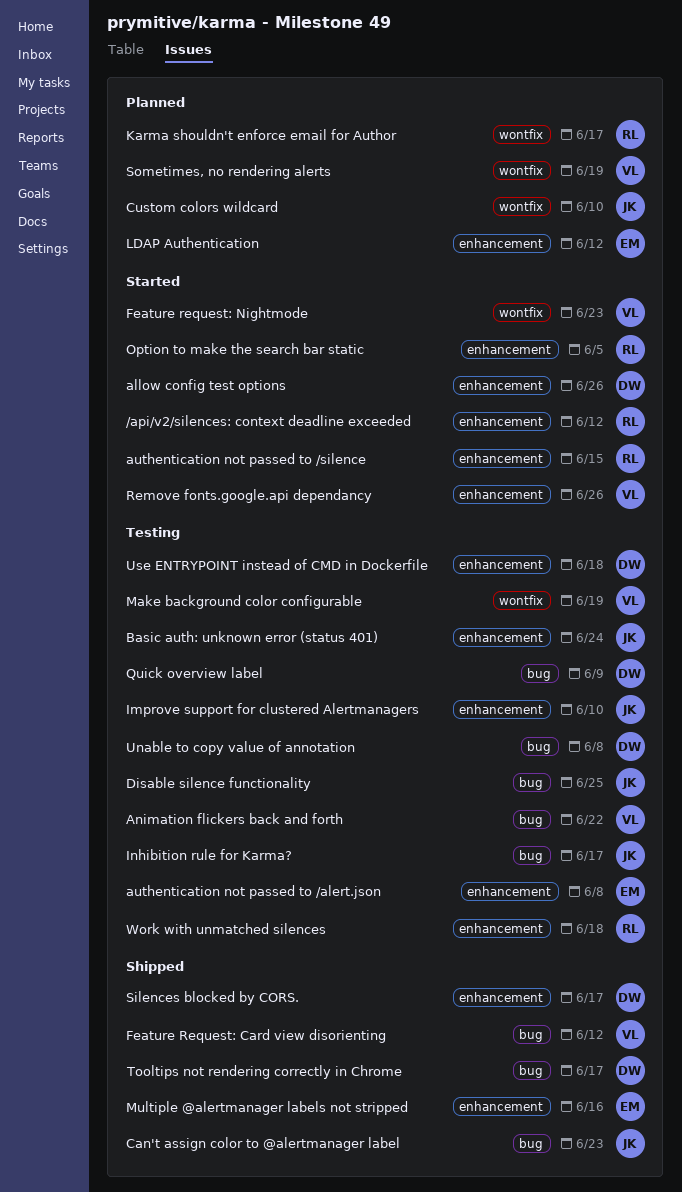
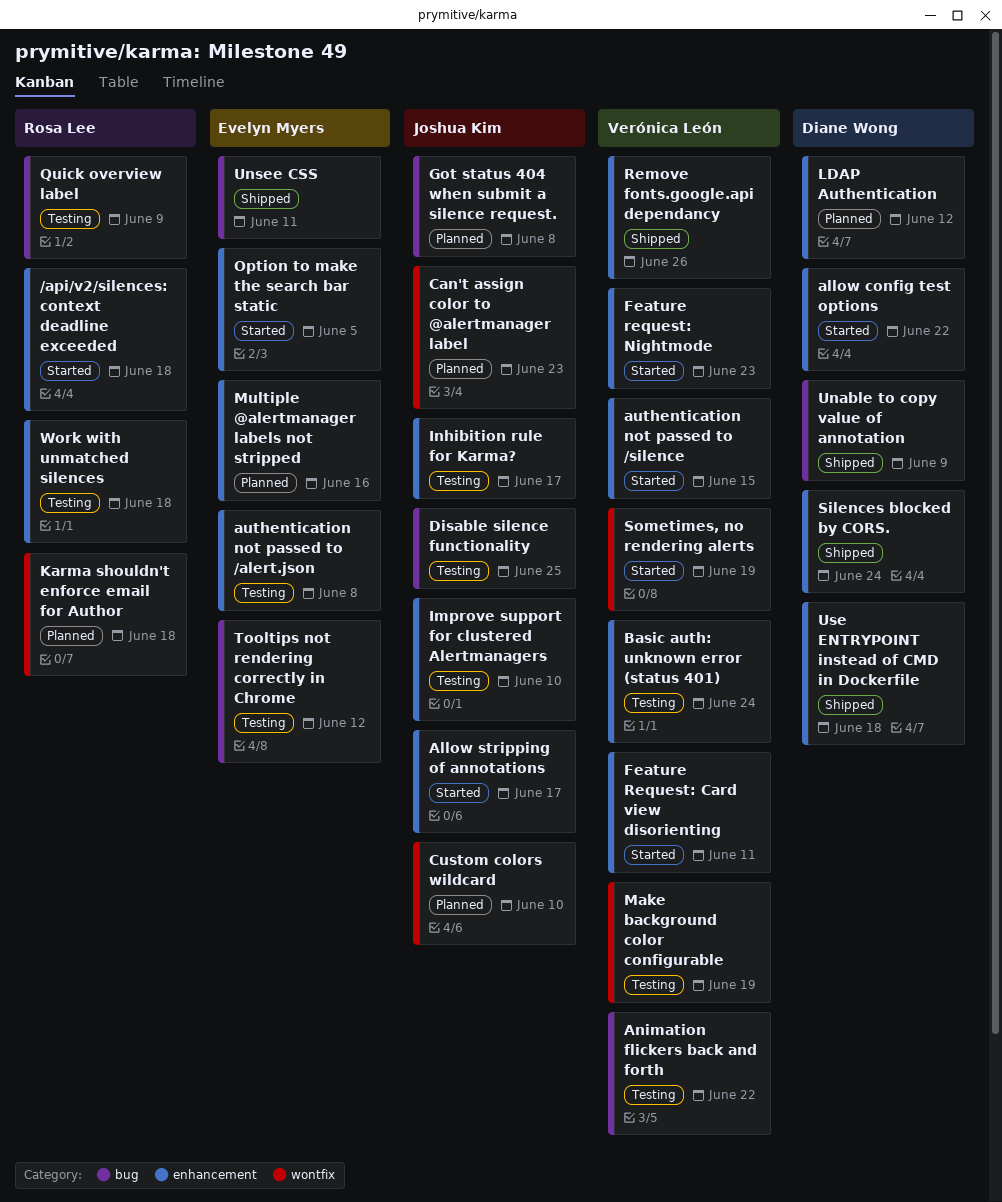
/api/v2/silences: context deadline exceeded, due: Jun 12 -> Jun 18
allow config test options, due: Jun 26 -> Jun 22
Allow stripping of annotations: none -> present
authentication not passed to /silence, owner: Rosa Lee -> Verónica León
Basic auth: unknown error (status 401), owner: Joshua Kim -> Verónica León
Can't assign color to @alertmanager label, status: Shipped -> Planned
Can't assign color to @alertmanager label, label: bug -> wontfix
Feature Request: Card view disorienting, status: Shipped -> Started
Feature Request: Card view disorienting, label: bug -> enhancement
Feature Request: Card view disorienting, due: Jun 12 -> Jun 11
Feature request: Nightmode, label: wontfix -> enhancement
Got status 404 when submit a silence request.: none -> present
Inhibition rule for Karma?, label: bug -> enhancement
Karma shouldn't enforce email for Author, due: Jun 17 -> Jun 18
LDAP Authentication, owner: Evelyn Myers -> Diane Wong
Multiple @alertmanager labels not stripped, status: Shipped -> Planned
Option to make the search bar static, owner: Rosa Lee -> Evelyn Myers
Quick overview label, owner: Diane Wong -> Rosa Lee
Remove fonts.google.api dependancy, status: Started -> Shipped
Silences blocked by CORS., due: Jun 17 -> Jun 24
Sometimes, no rendering alerts, status: Planned -> Started
Tooltips not rendering correctly in Chrome, status: Shipped -> Testing
Tooltips not rendering correctly in Chrome, owner: Diane Wong -> Evelyn Myers
Tooltips not rendering correctly in Chrome, due: Jun 17 -> Jun 12
Unable to copy value of annotation, status: Testing -> Shipped
Unable to copy value of annotation, due: Jun 8 -> Jun 9
Unsee CSS: none -> present
Use ENTRYPOINT instead of CMD in Dockerfile, status: Testing -> Shipped

